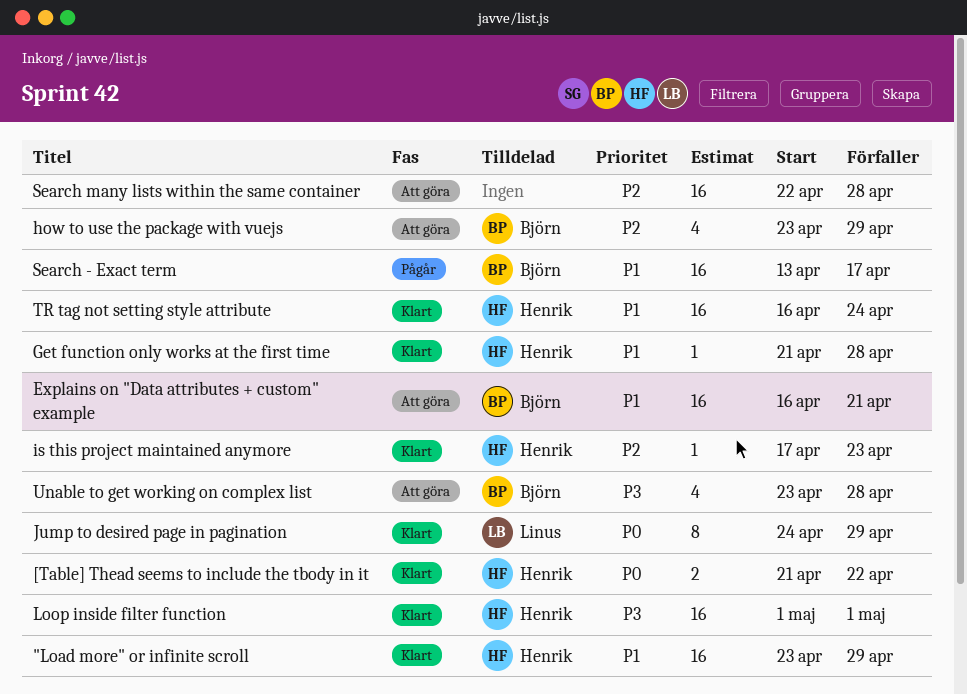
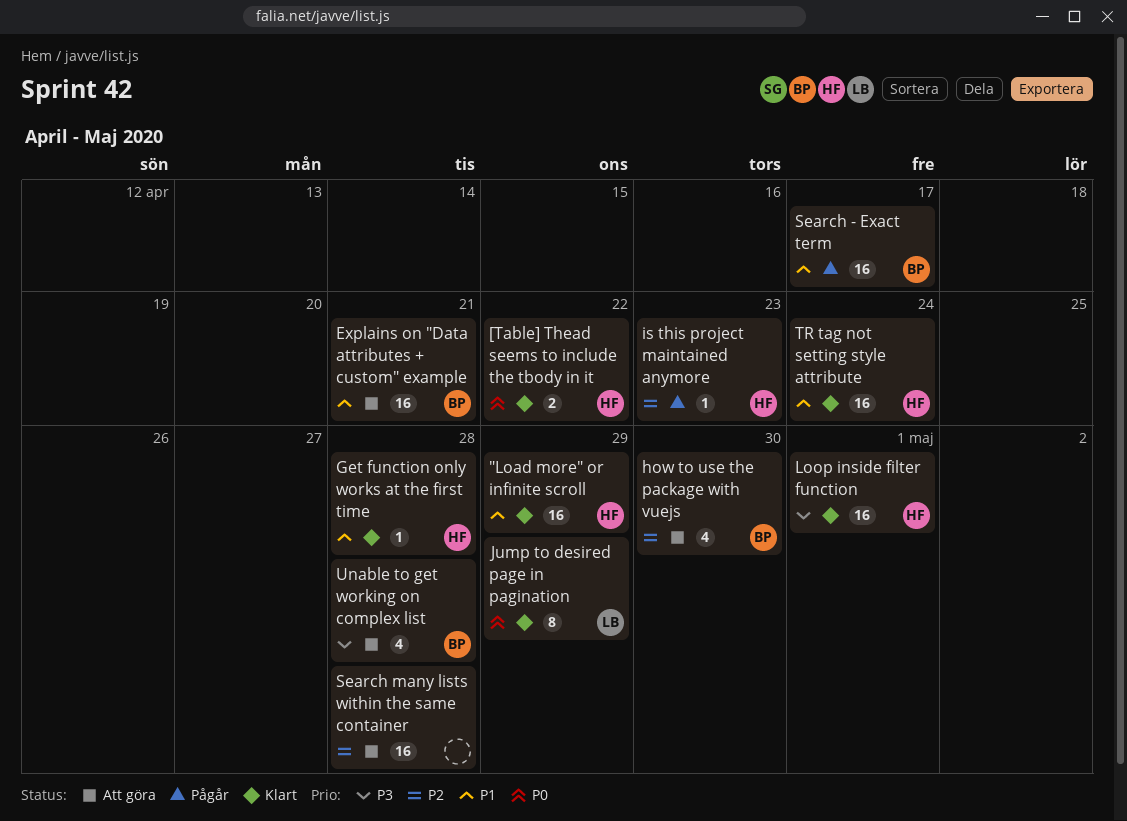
how to use the package with vuejs, due: Apr 29 -> Apr 30
is this project maintained anymore, status: Klart -> Pågår

